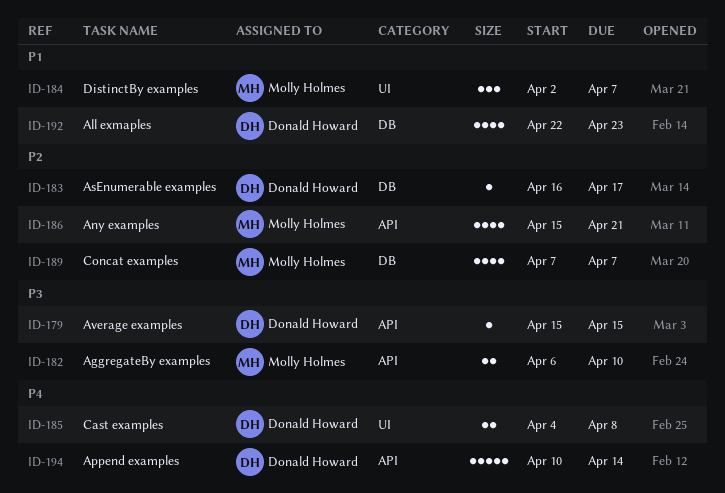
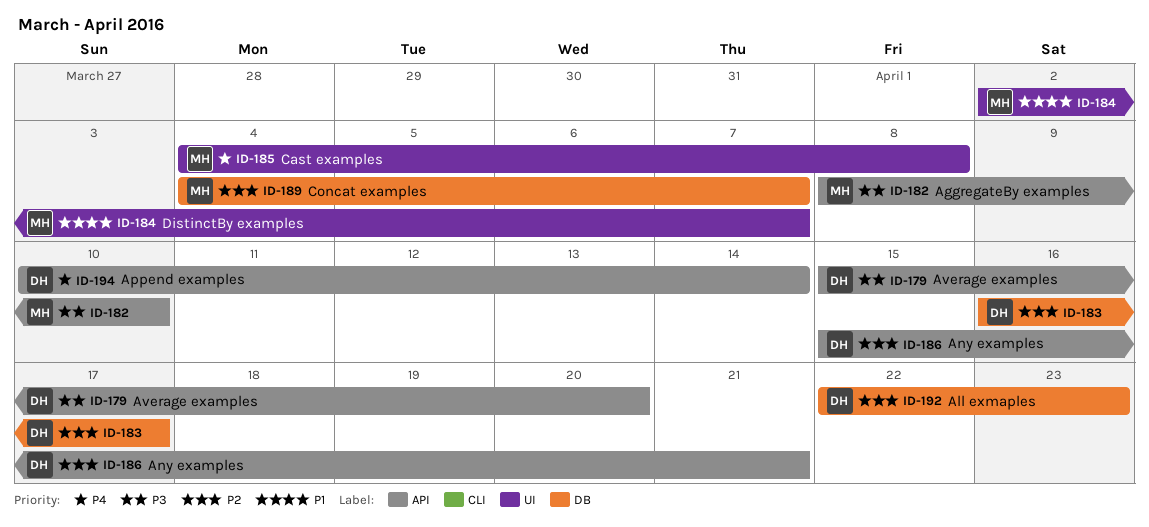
ID-179, due: Apr 15 -> Apr 20
ID-182, start: Apr 6 -> Apr 8
ID-185, owner: Donald Howard -> Molly Holmes
ID-186, owner: Molly Holmes -> Donald Howard
ID-189, start: Apr 7 -> Apr 4
ID-192, priority: P1 -> P2

